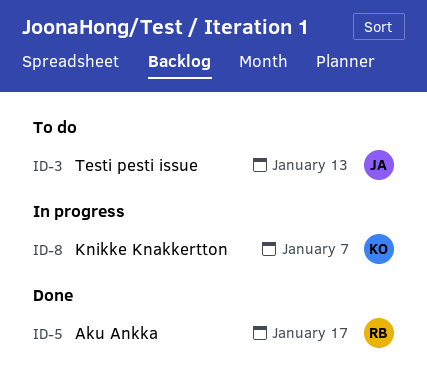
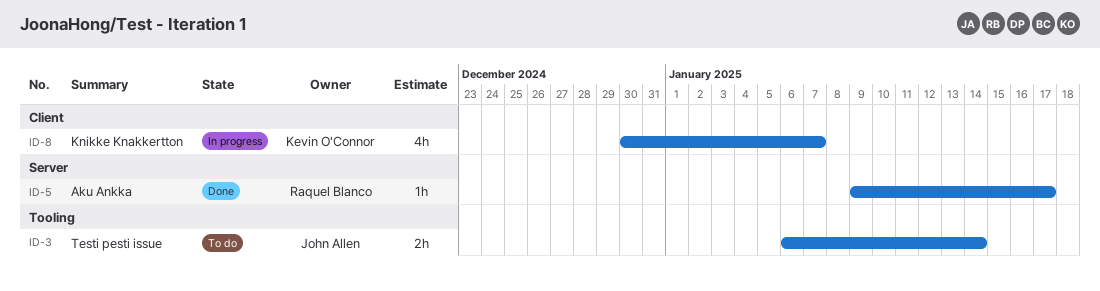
ID-3, due: Jan 13 -> Jan 14

